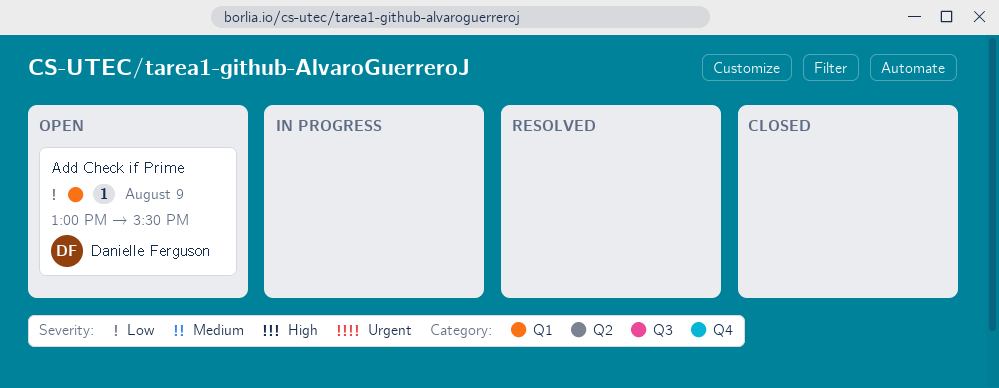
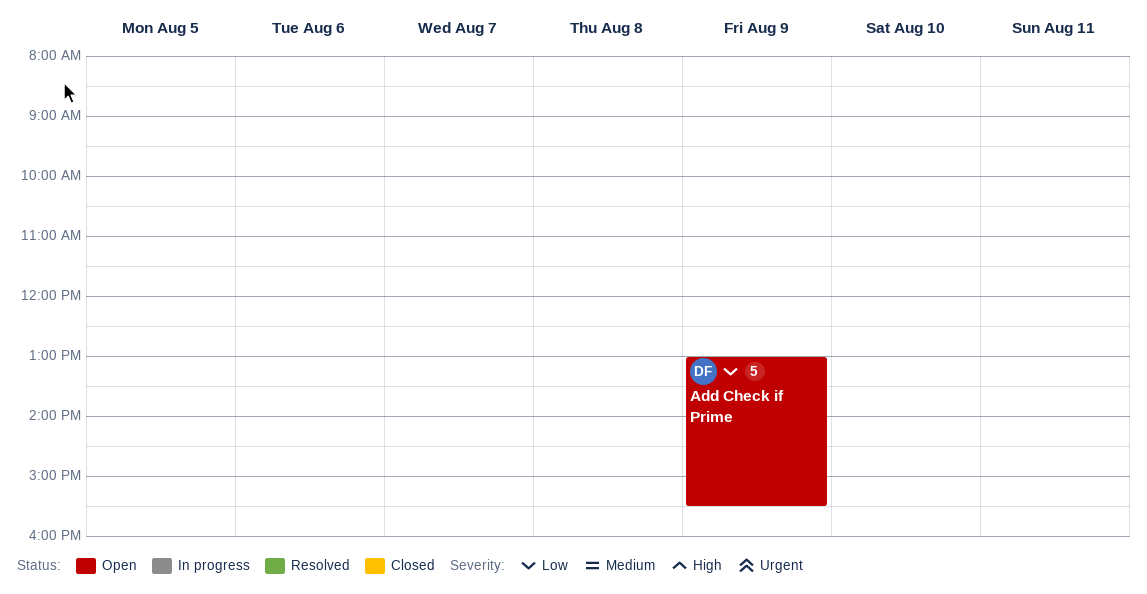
Add Check if Prime, estimate: 1 -> 5

